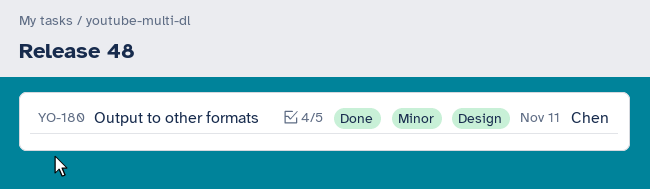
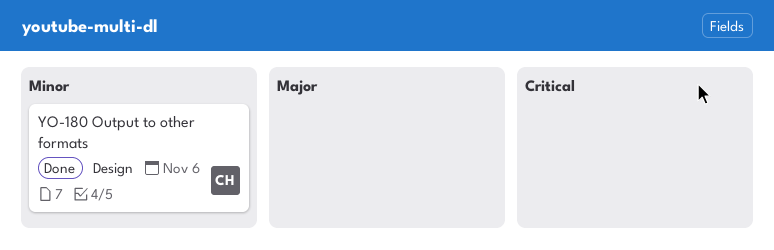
YO-180, due: Nov 11 -> Nov 6

